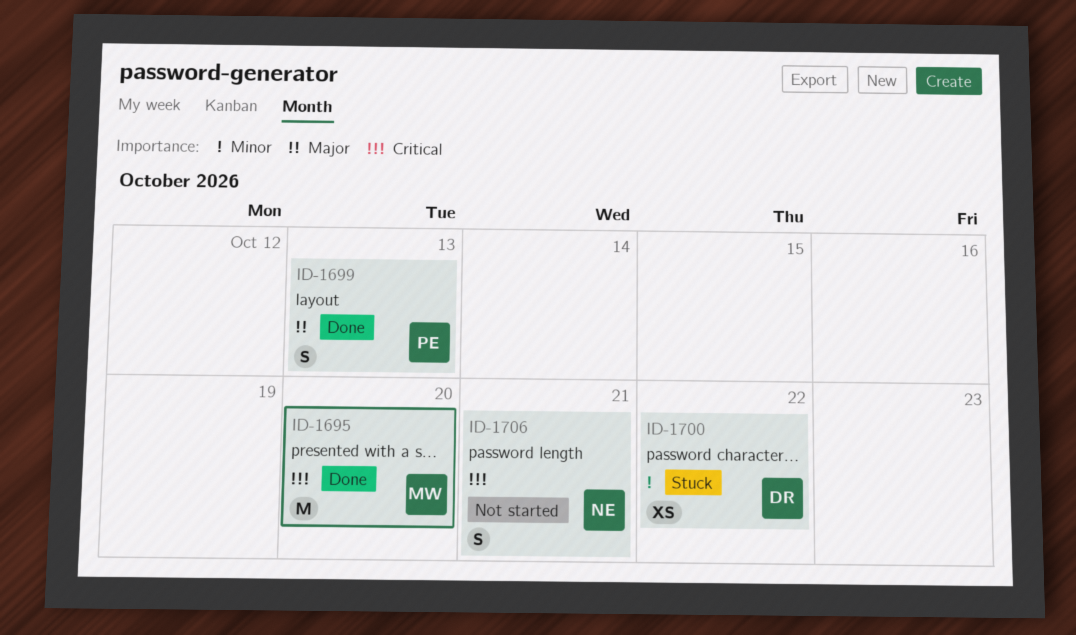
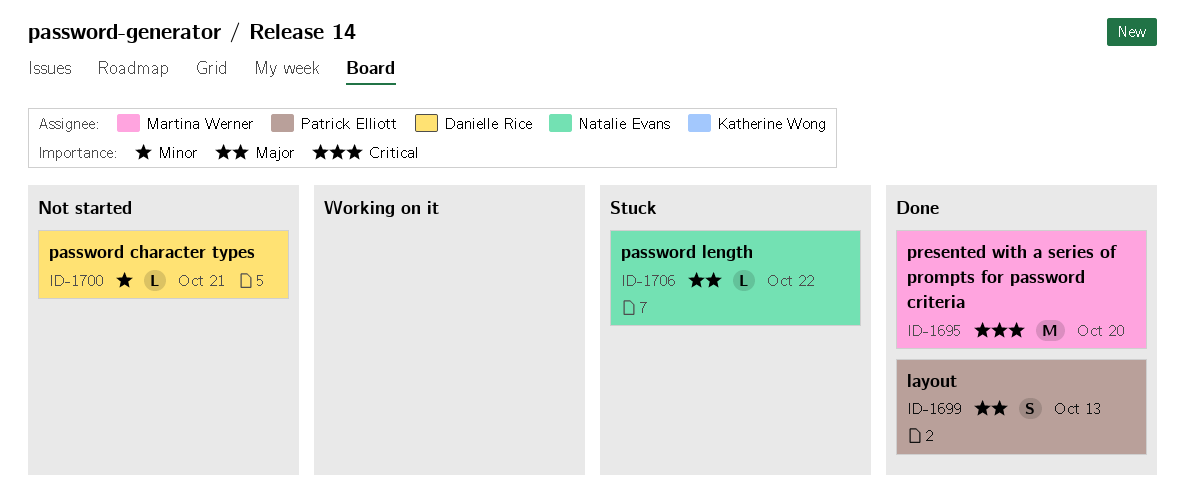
ID-1700, status: Stuck -> Not started
ID-1700, estimate: XS -> L
ID-1700, due: Oct 22 -> Oct 21
ID-1706, status: Not started -> Stuck
ID-1706, priority: Critical -> Major
ID-1706, estimate: S -> L
ID-1706, due: Oct 21 -> Oct 22

